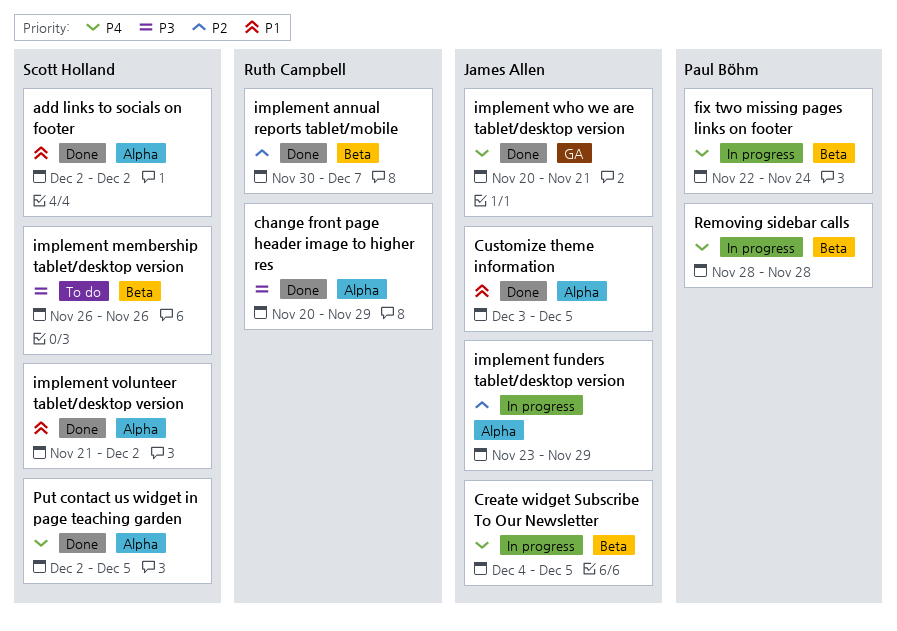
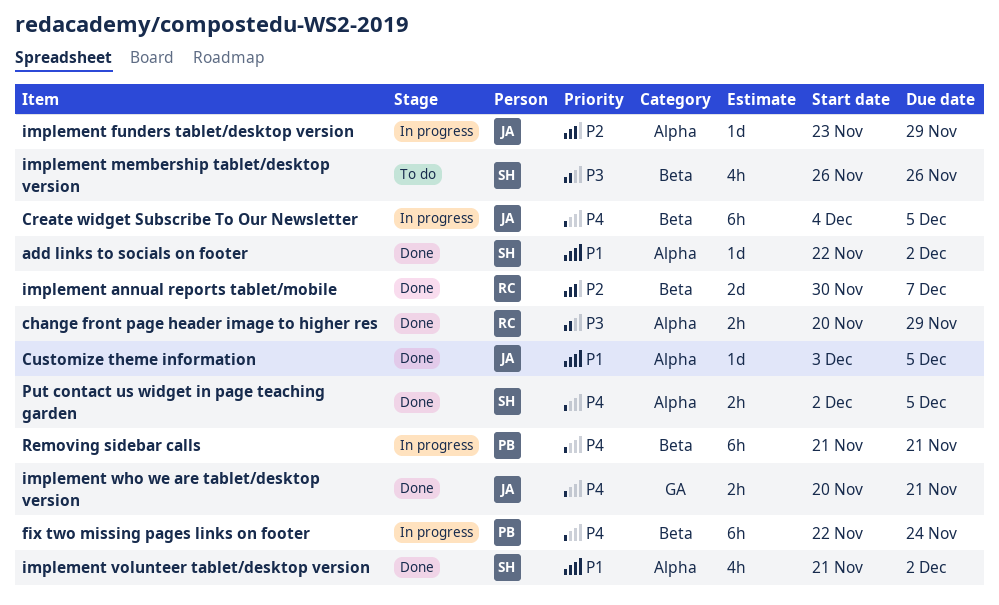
add links to socials on footer, start: Dec 2 -> Nov 22
Removing sidebar calls, start: Nov 28 -> Nov 21
Removing sidebar calls, due: Nov 28 -> Nov 21

